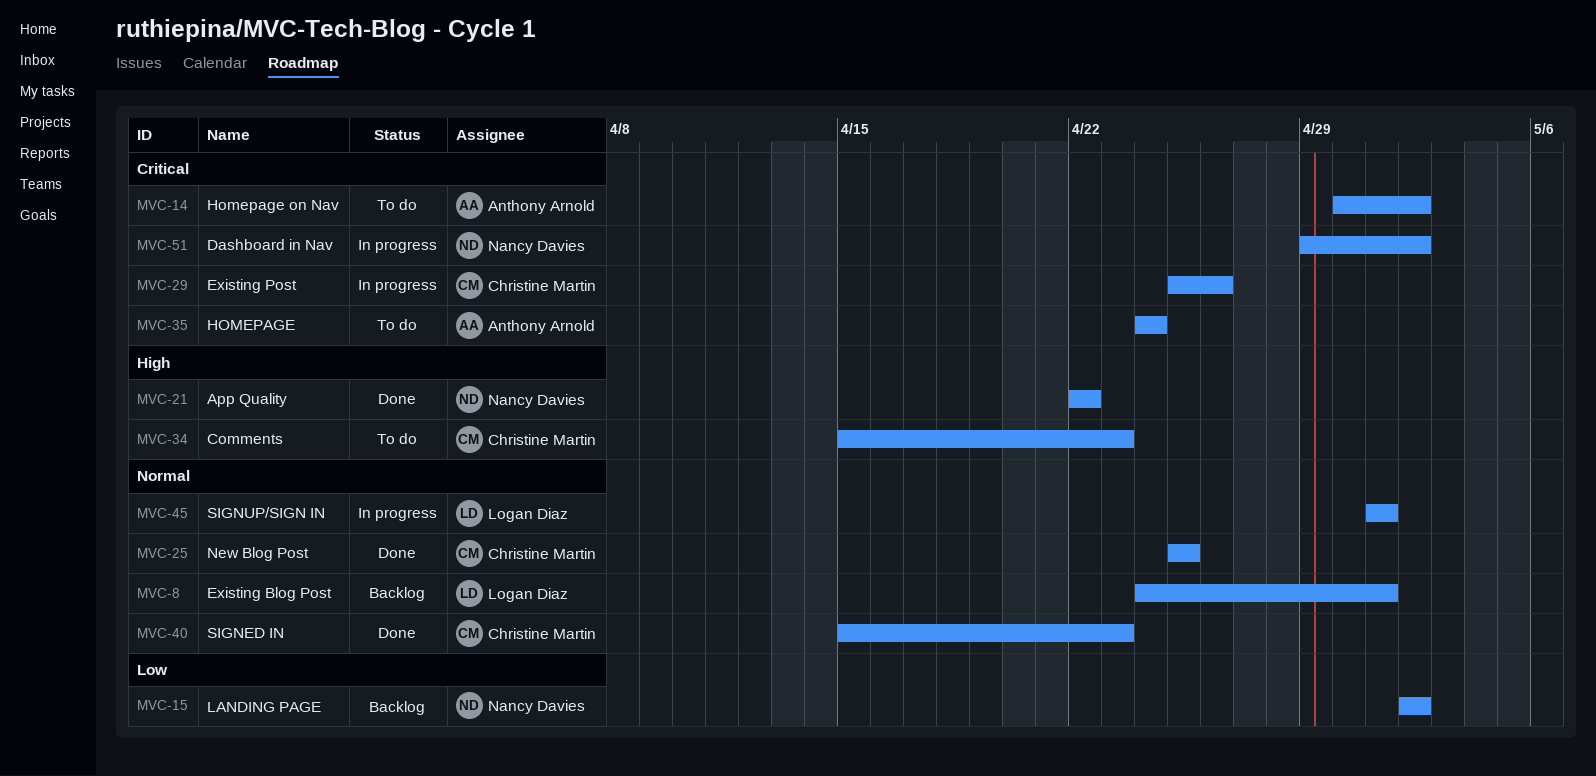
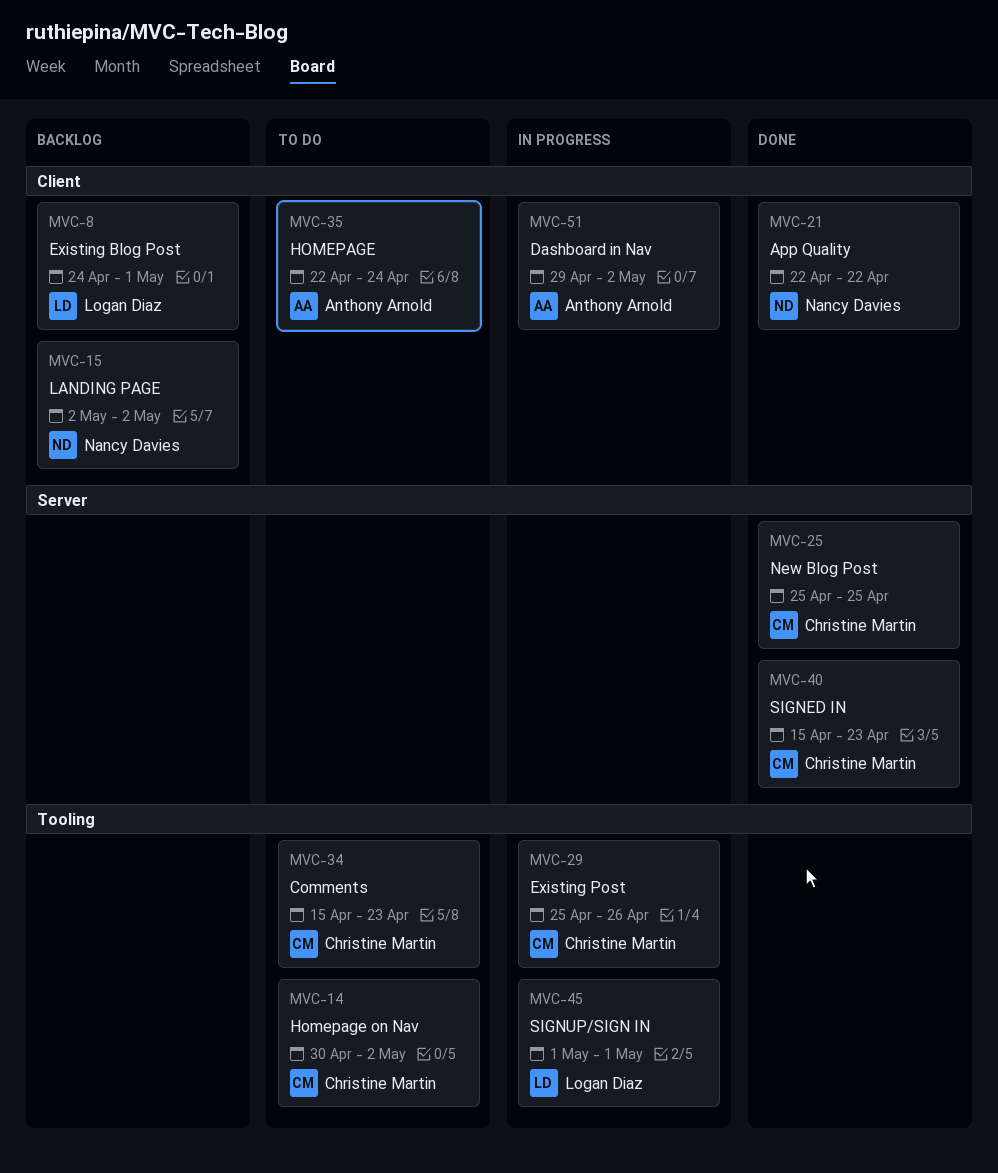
MVC-14, owner: Anthony Arnold -> Christine Martin
MVC-35, start: Apr 24 -> Apr 22
MVC-51, owner: Nancy Davies -> Anthony Arnold

